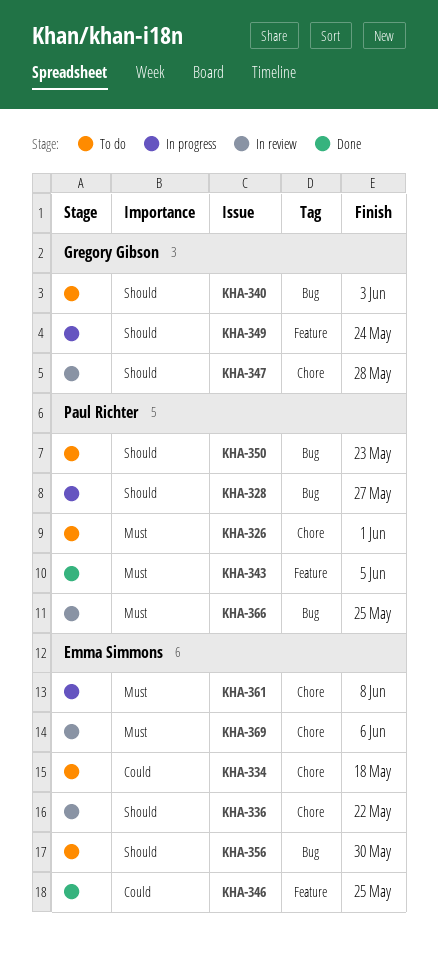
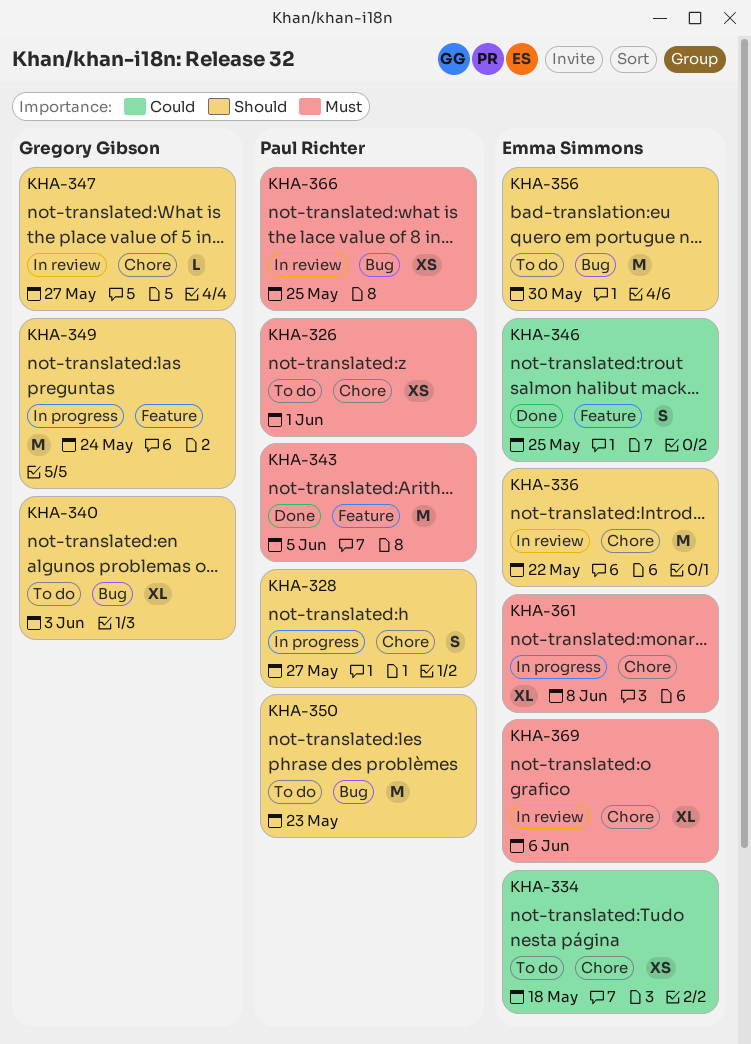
KHA-328, label: Bug -> Chore
KHA-347, due: May 28 -> May 27

